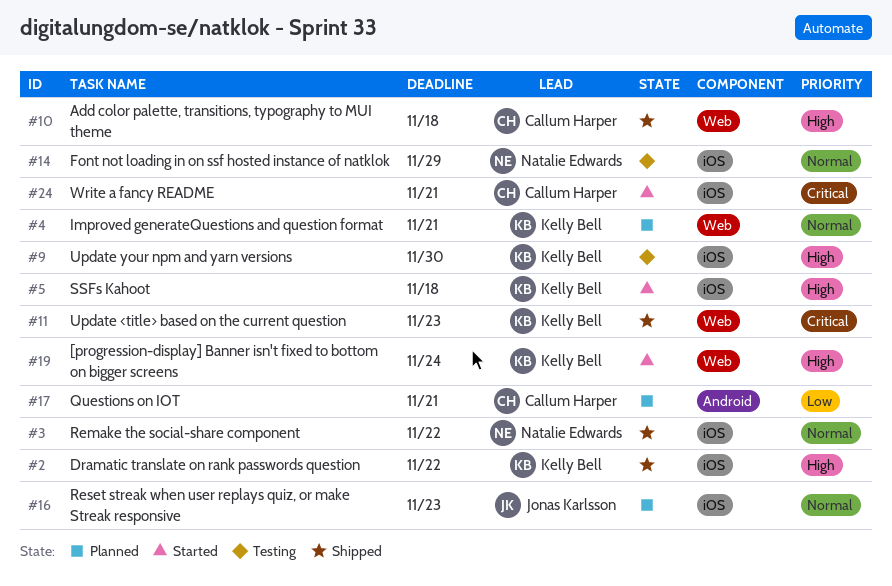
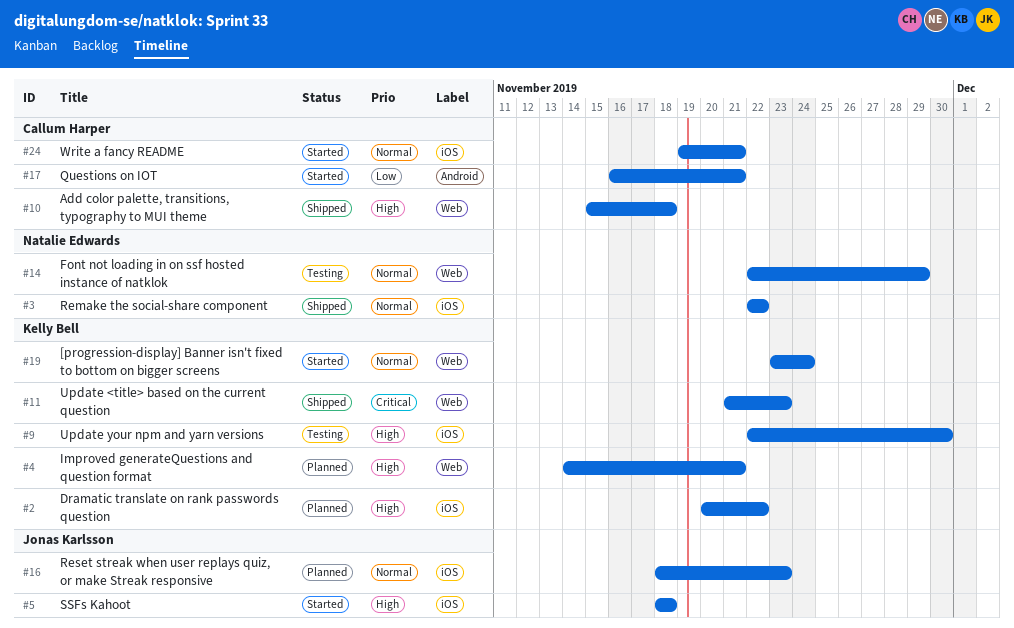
#2, status: Shipped -> Planned
#4, priority: Normal -> High
#5, owner: Kelly Bell -> Jonas Karlsson
#14, label: iOS -> Web
#17, status: Planned -> Started
#19, priority: High -> Normal
#24, priority: Critical -> Normal

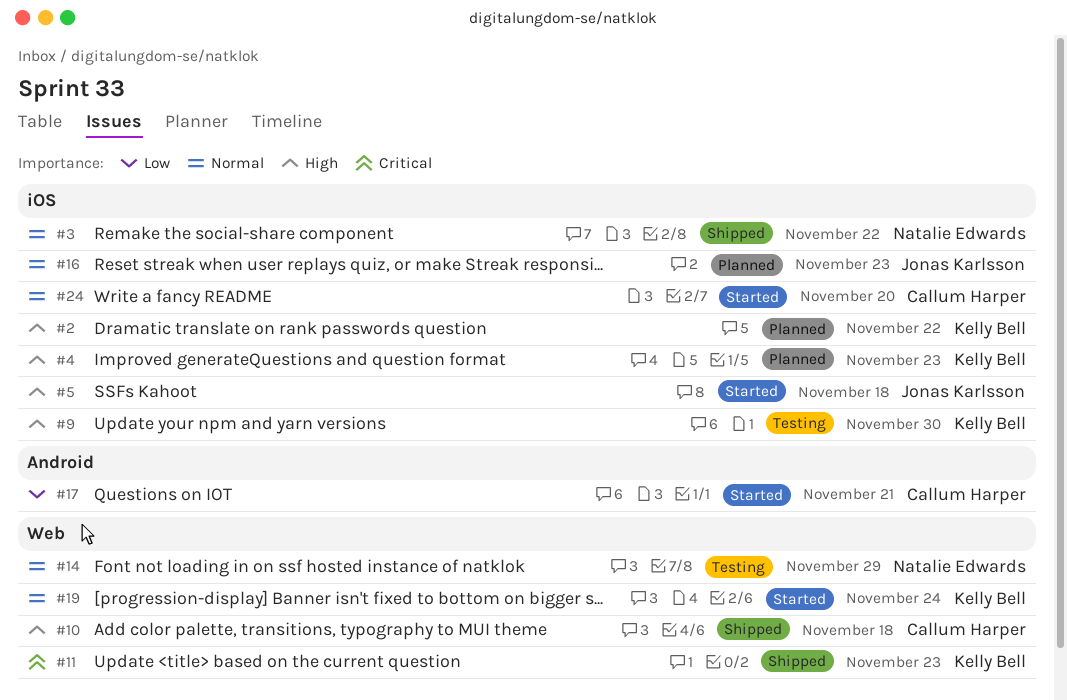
#4, label: Web -> iOS
#4, due: Nov 21 -> Nov 23
#24, due: Nov 21 -> Nov 20

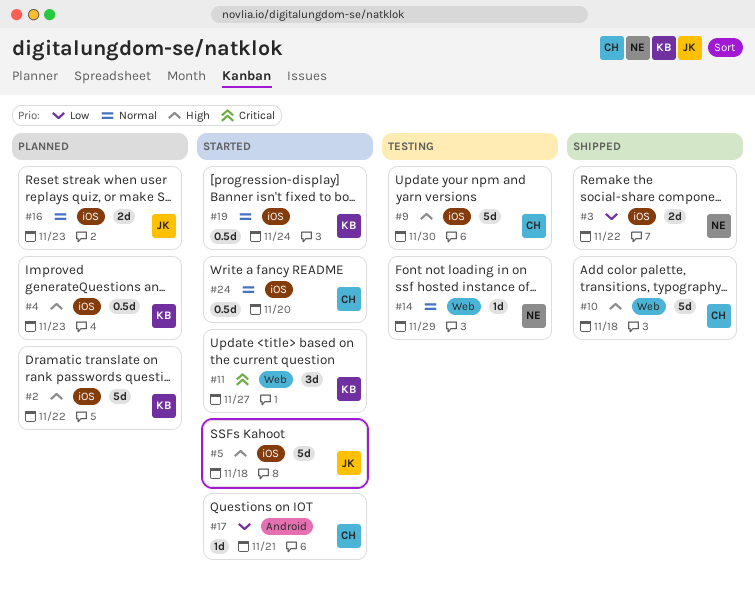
#3, priority: Normal -> Low
#9, owner: Kelly Bell -> Callum Harper
#11, status: Shipped -> Started
#11, due: Nov 23 -> Nov 27
#19, label: Web -> iOS

